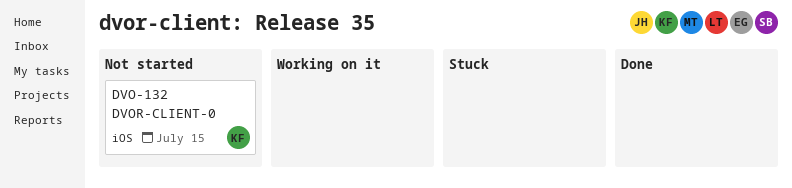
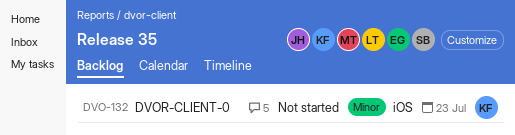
DVO-132, due: Jul 15 -> Jul 23

